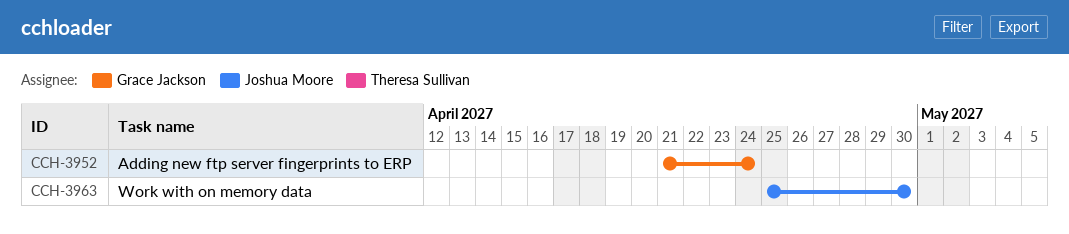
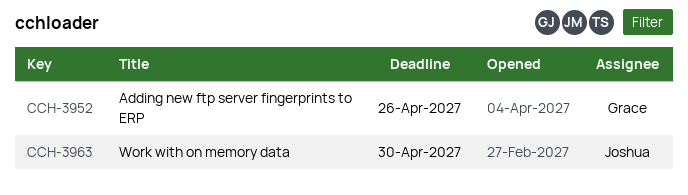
CCH-3952, due: Apr 24 -> Apr 26

